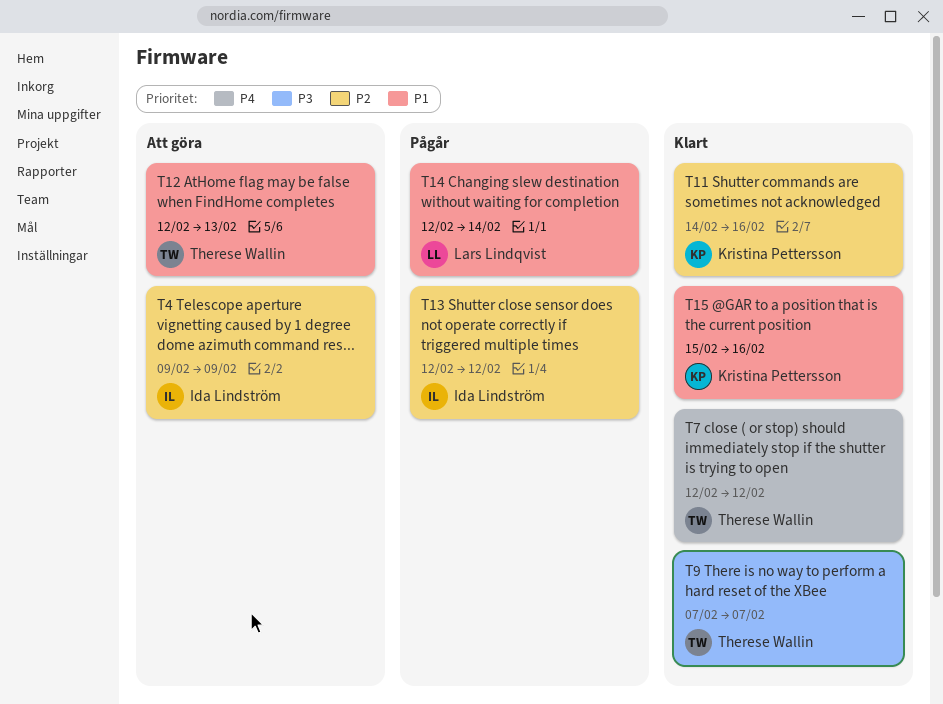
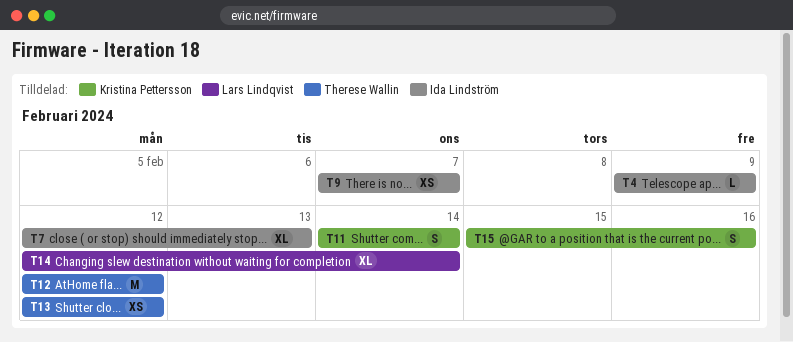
T7, owner: Therese Wallin -> Ida Lindström
T7, due: Feb 12 -> Feb 13
T9, owner: Therese Wallin -> Ida Lindström
T11, due: Feb 16 -> Feb 14
T12, due: Feb 13 -> Feb 12
T13, owner: Ida Lindström -> Therese Wallin

